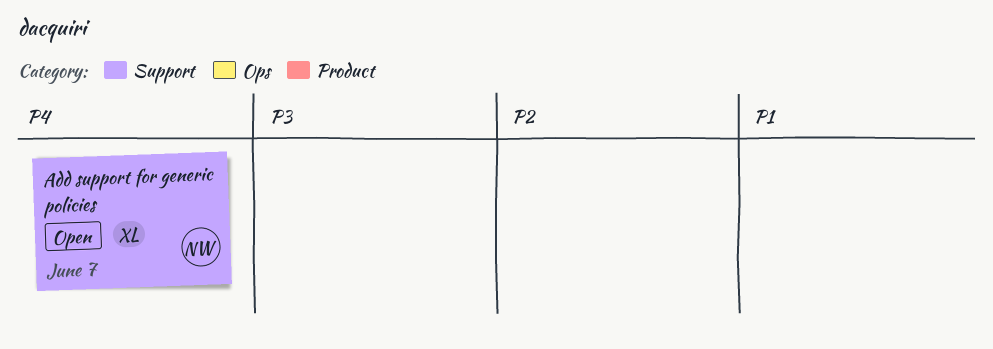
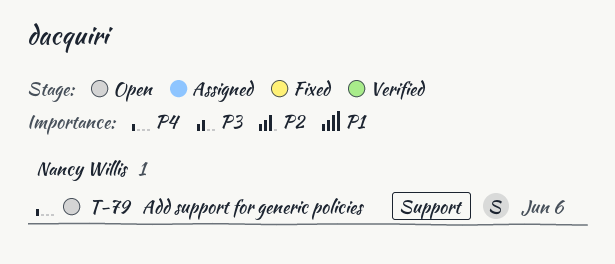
Add support for generic policies, estimate: XL -> S
Add support for generic policies, due: Jun 7 -> Jun 6

